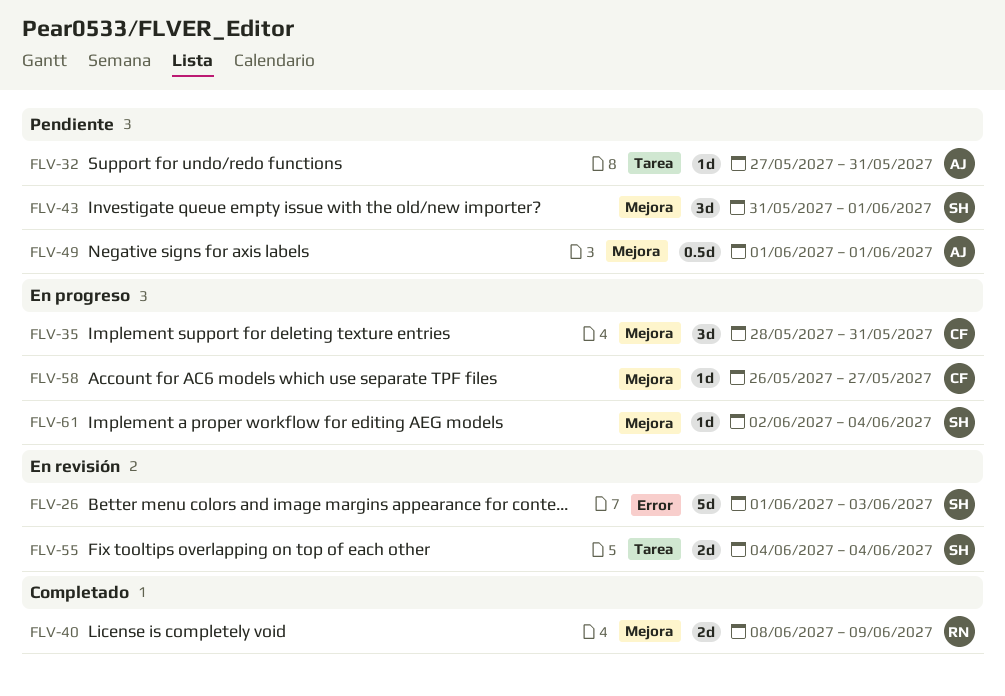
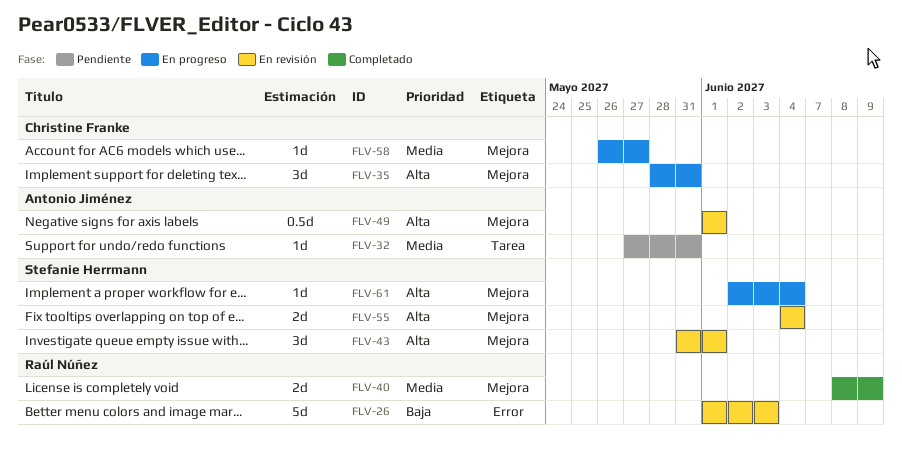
FLV-26, owner: Stefanie Herrmann -> Raúl Núñez
FLV-43, status: Pendiente -> En revisión
FLV-49, status: Pendiente -> En revisión
FLV-55, label: Tarea -> Mejora

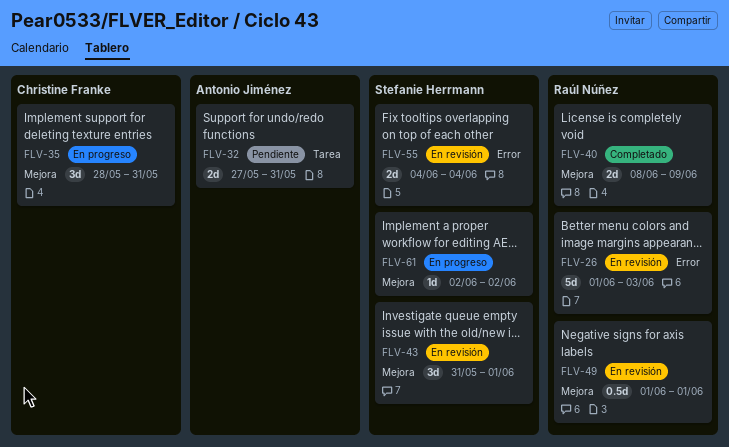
FLV-32, estimate: 1d -> 2d
FLV-49, owner: Antonio Jiménez -> Raúl Núñez
FLV-55, label: Mejora -> Error
FLV-58: present -> none
FLV-61, due: Jun 4 -> Jun 2

